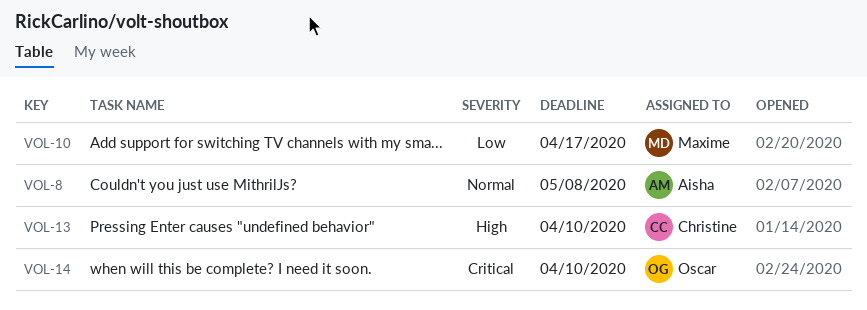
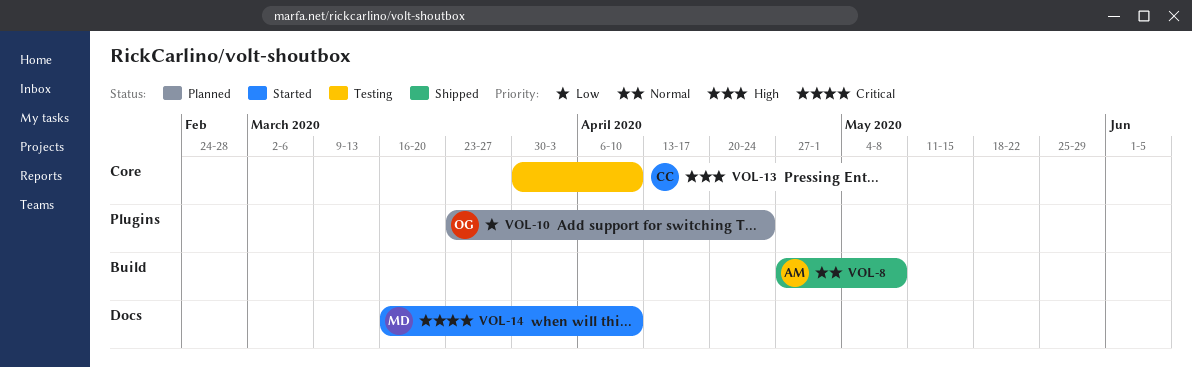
VOL-10, owner: Maxime -> Oscar
VOL-10, due: Apr 17 -> Apr 24
VOL-14, owner: Oscar -> Maxime

